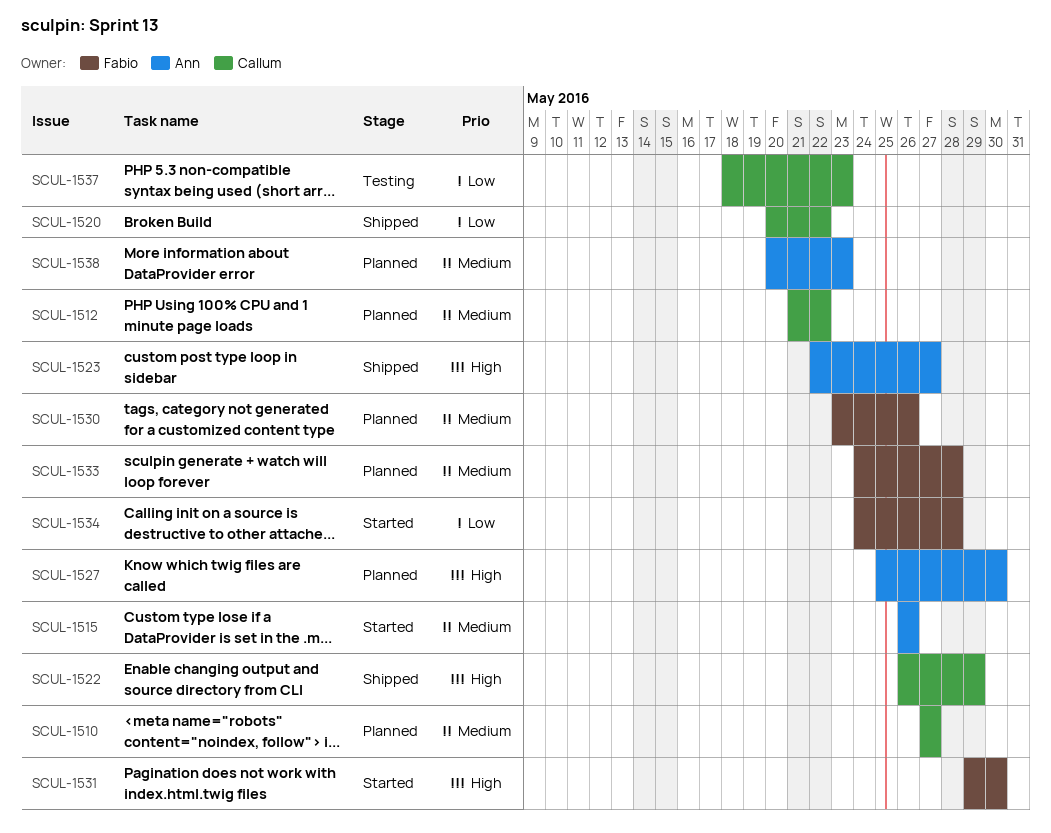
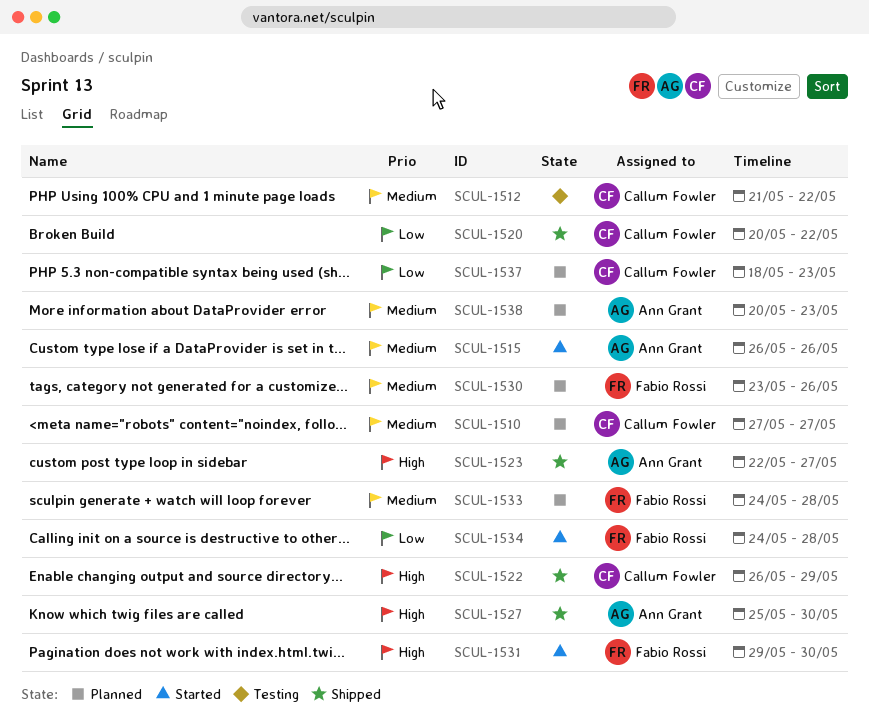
SCUL-1512, status: Planned -> Testing
SCUL-1527, status: Planned -> Shipped
SCUL-1537, status: Testing -> Planned

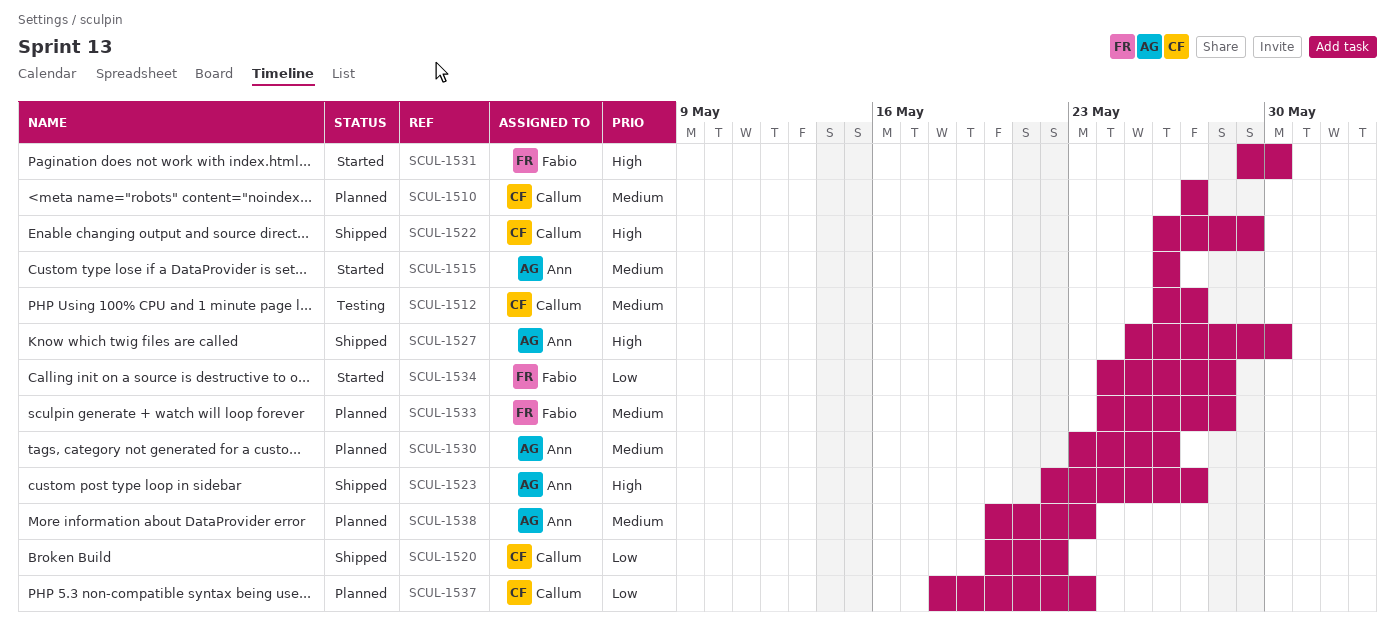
SCUL-1512, start: May 21 -> May 26
SCUL-1512, due: May 22 -> May 27
SCUL-1530, owner: Fabio Rossi -> Ann Grant

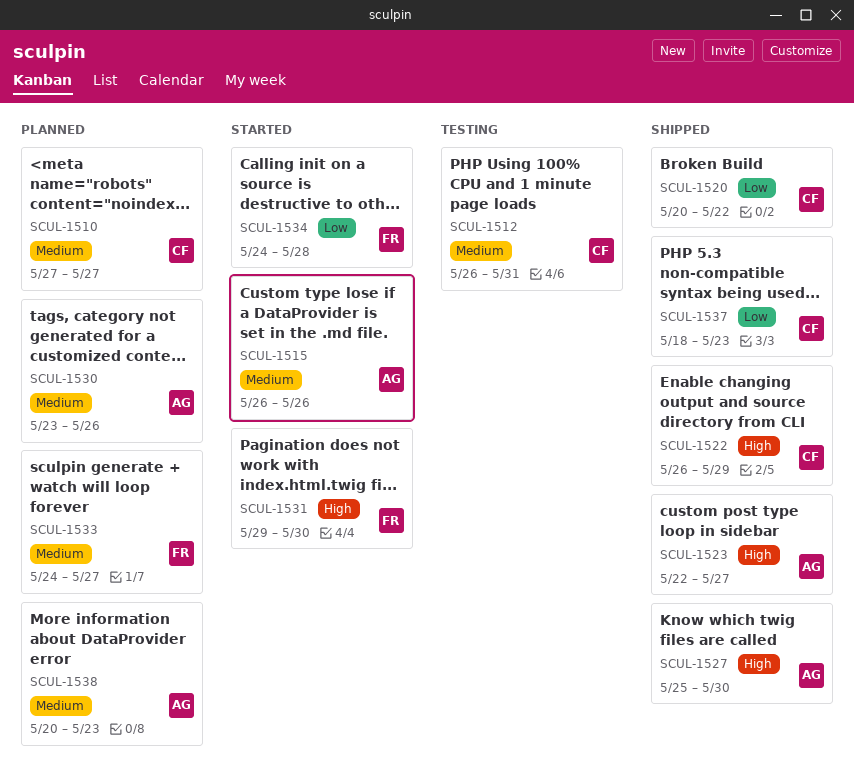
SCUL-1512, due: May 27 -> May 31
SCUL-1533, due: May 28 -> May 27
SCUL-1537, status: Planned -> Shipped

